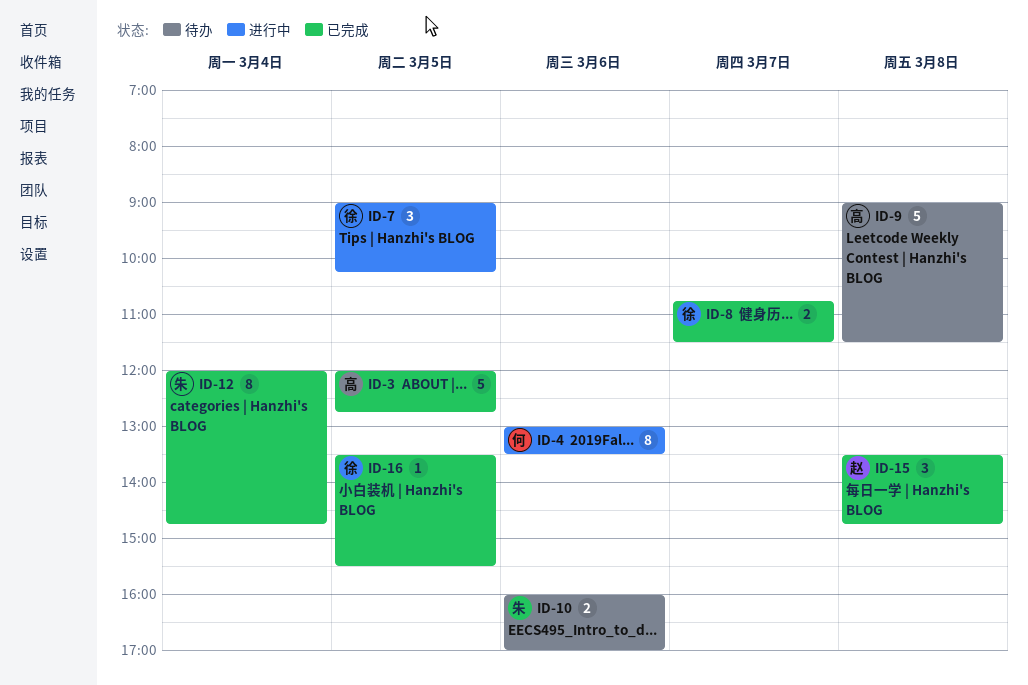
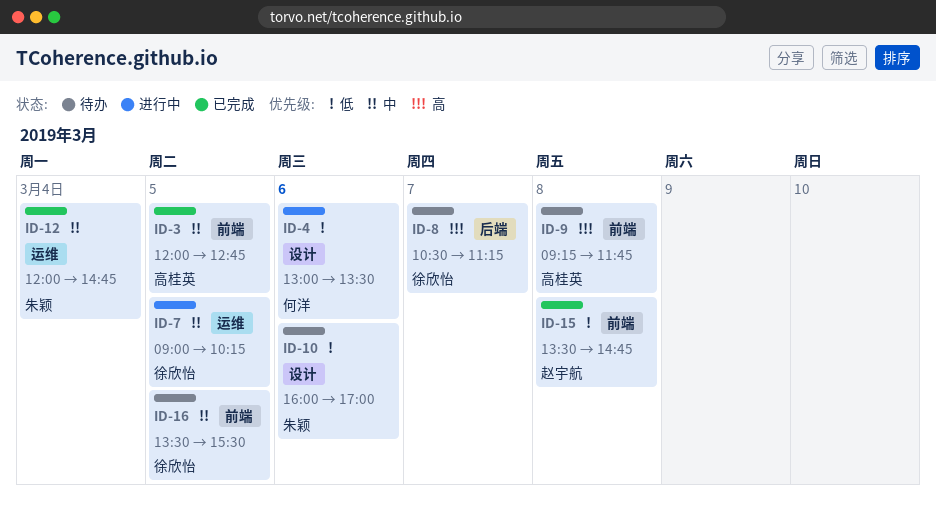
ID-8, status: 已完成 -> 待办
ID-8, begins: 10:45 -> 10:30
ID-8, ends: 11:30 -> 11:15
ID-9, begins: 09:00 -> 09:15
ID-9, ends: 11:30 -> 11:45
ID-16, status: 已完成 -> 待办

